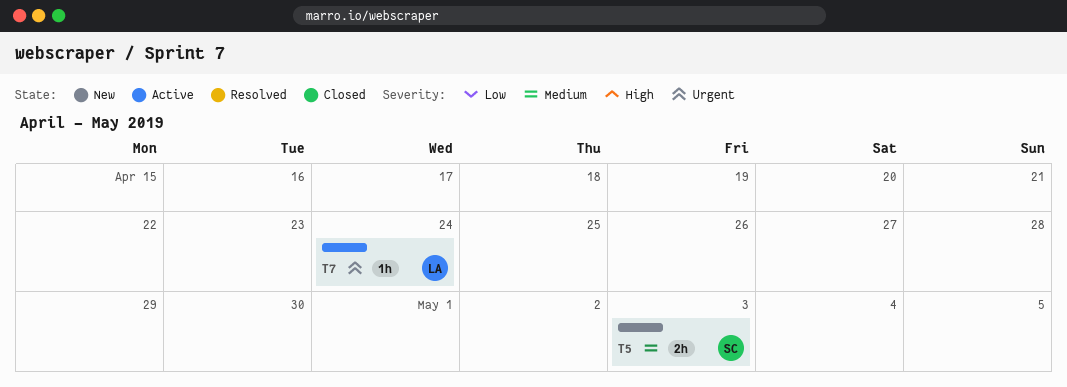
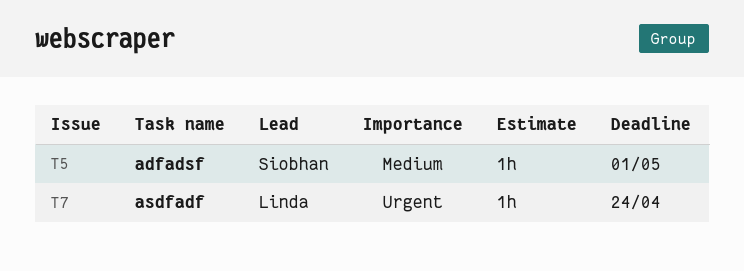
T5, estimate: 2h -> 1h
T5, due: May 3 -> May 1

